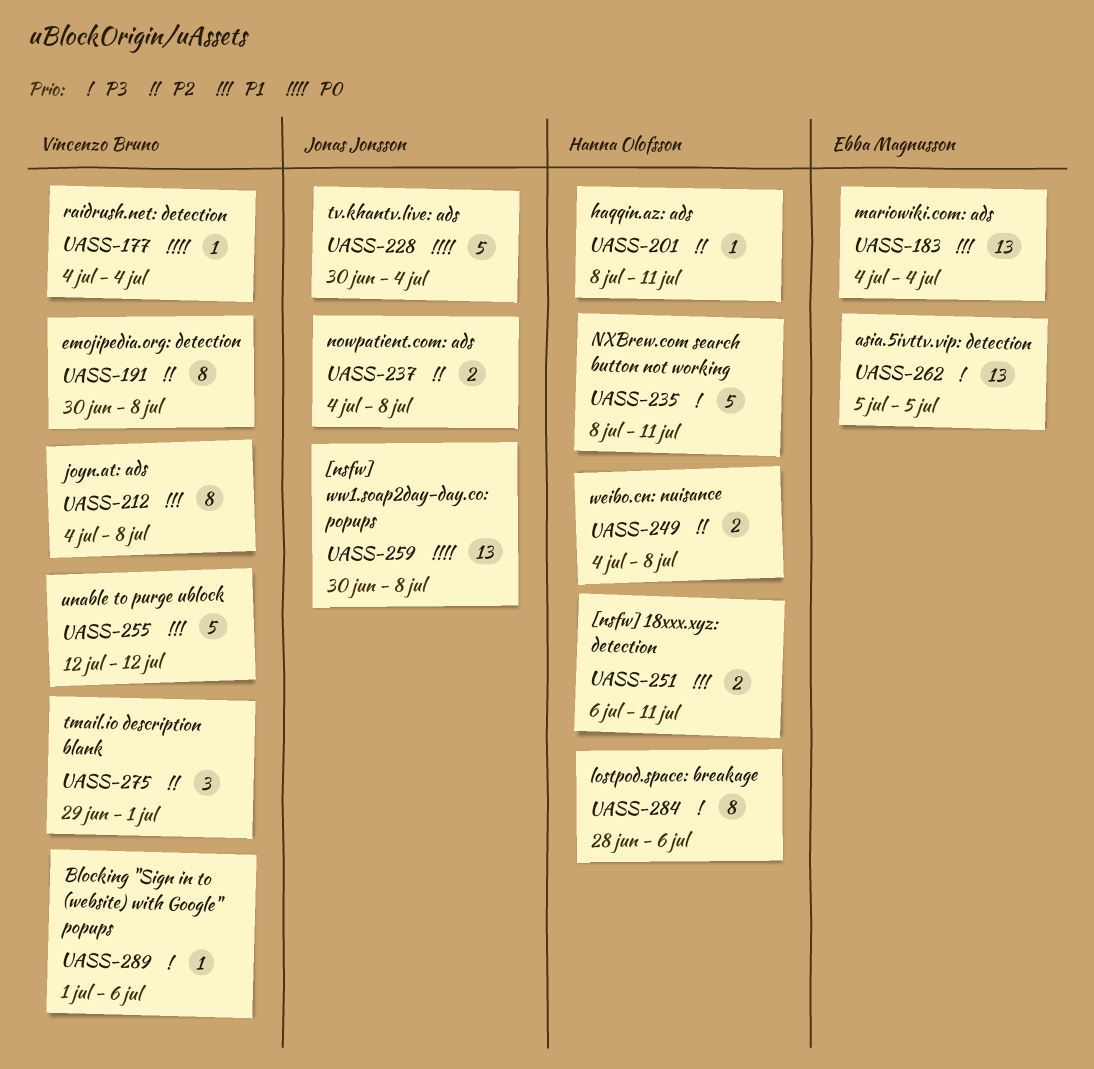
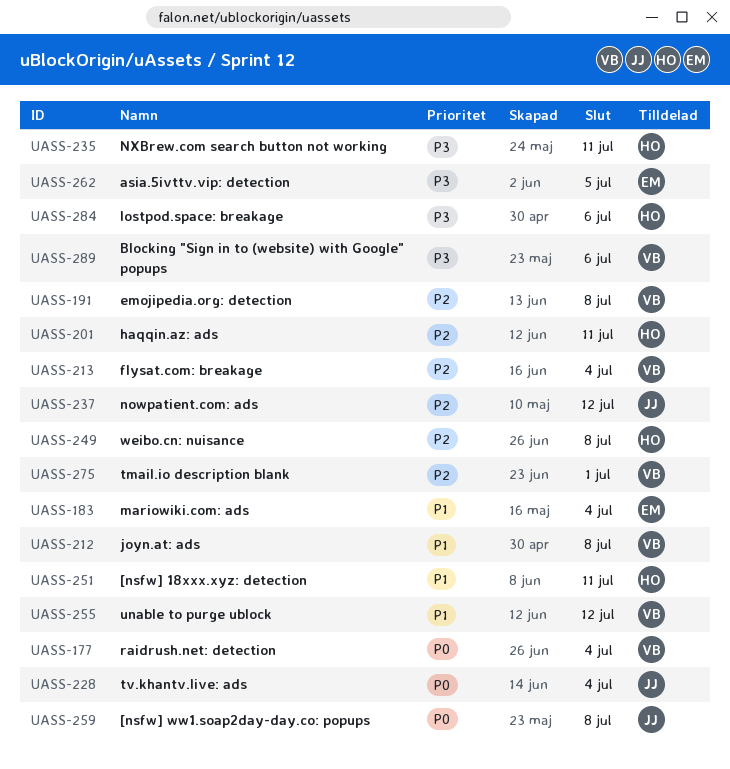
UASS-213: none -> present
UASS-237, due: Jul 8 -> Jul 12

